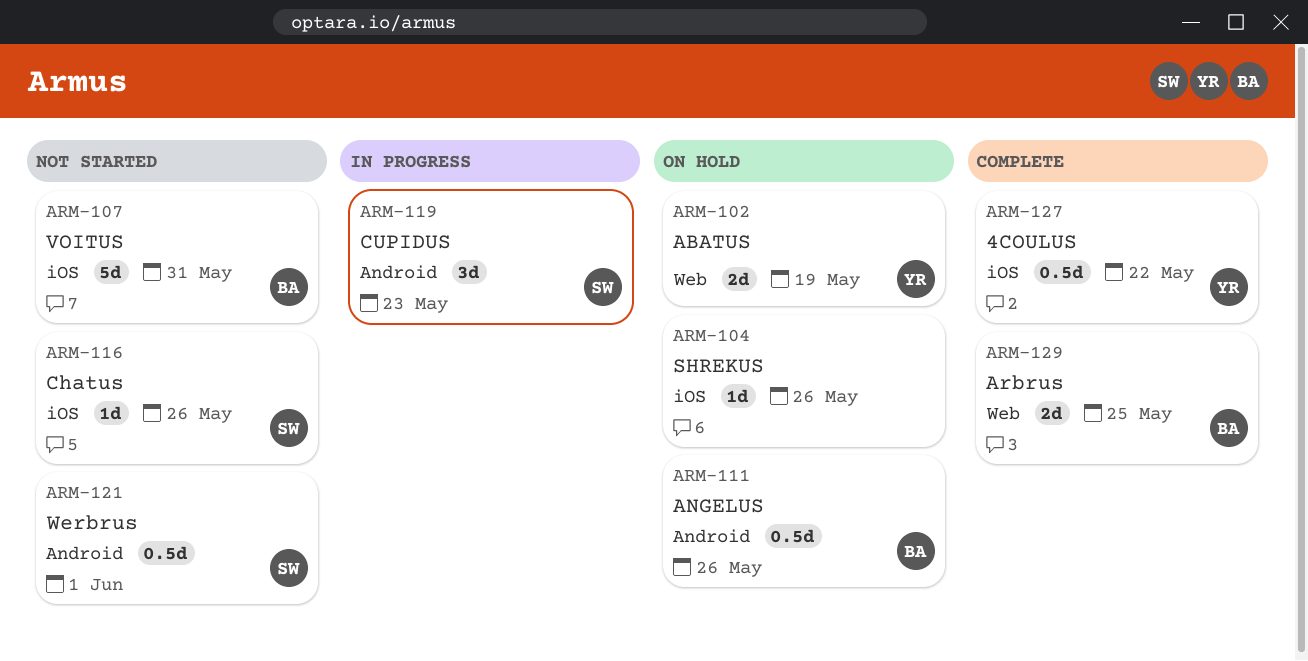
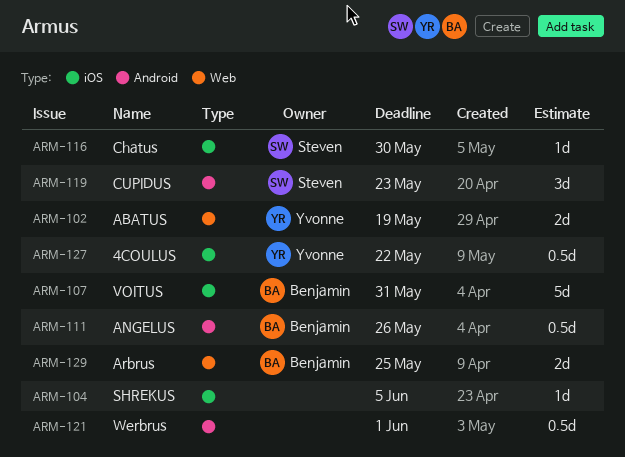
ARM-104, due: May 26 -> Jun 5
ARM-116, due: May 26 -> May 30
ARM-121, owner: Steven -> none

